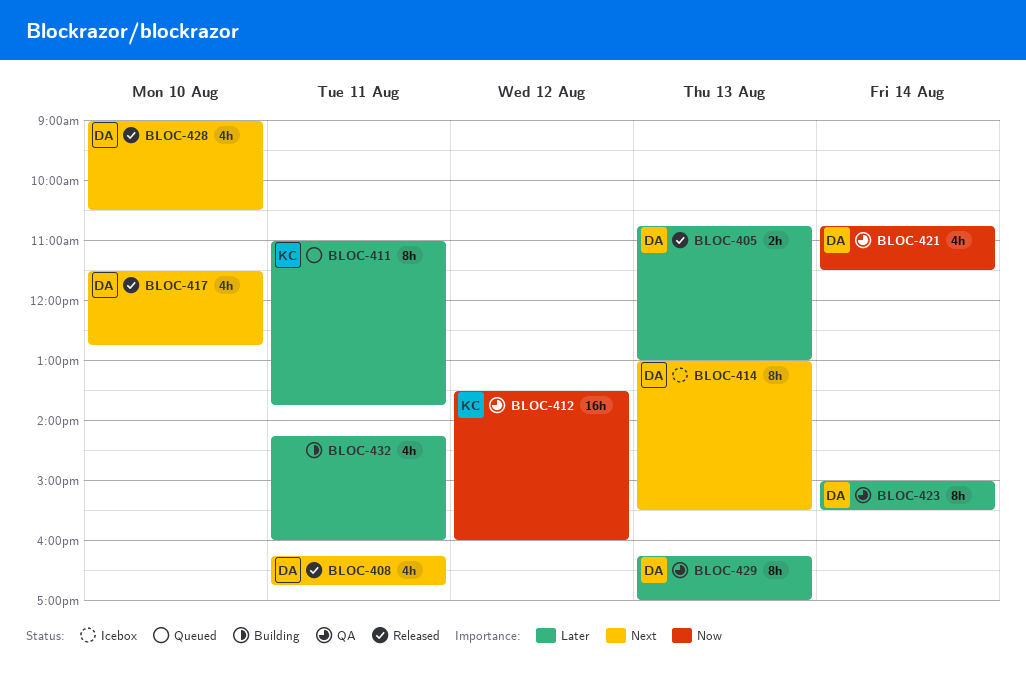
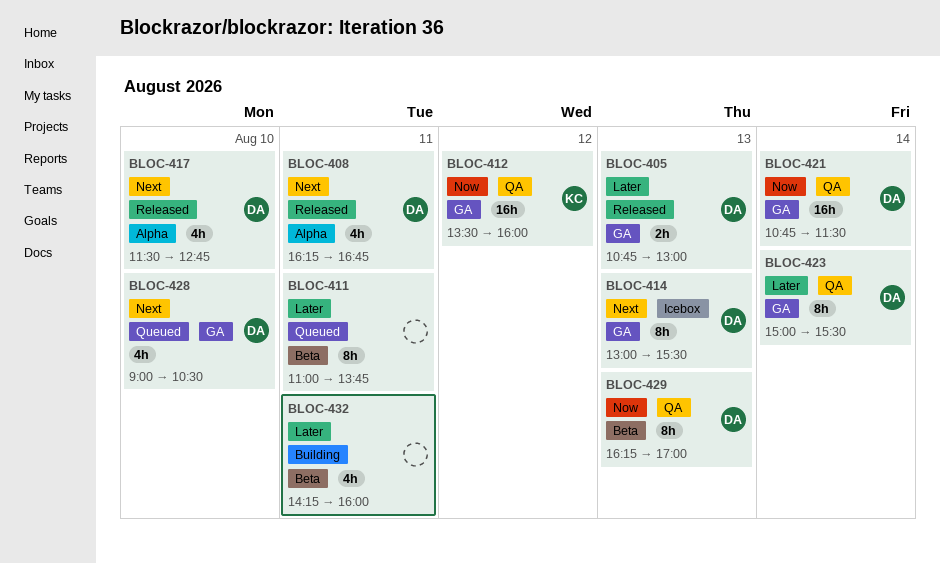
BLOC-411, owner: KC -> none
BLOC-421, estimate: 4h -> 16h
BLOC-428, status: Released -> Queued
BLOC-429, priority: Later -> Now

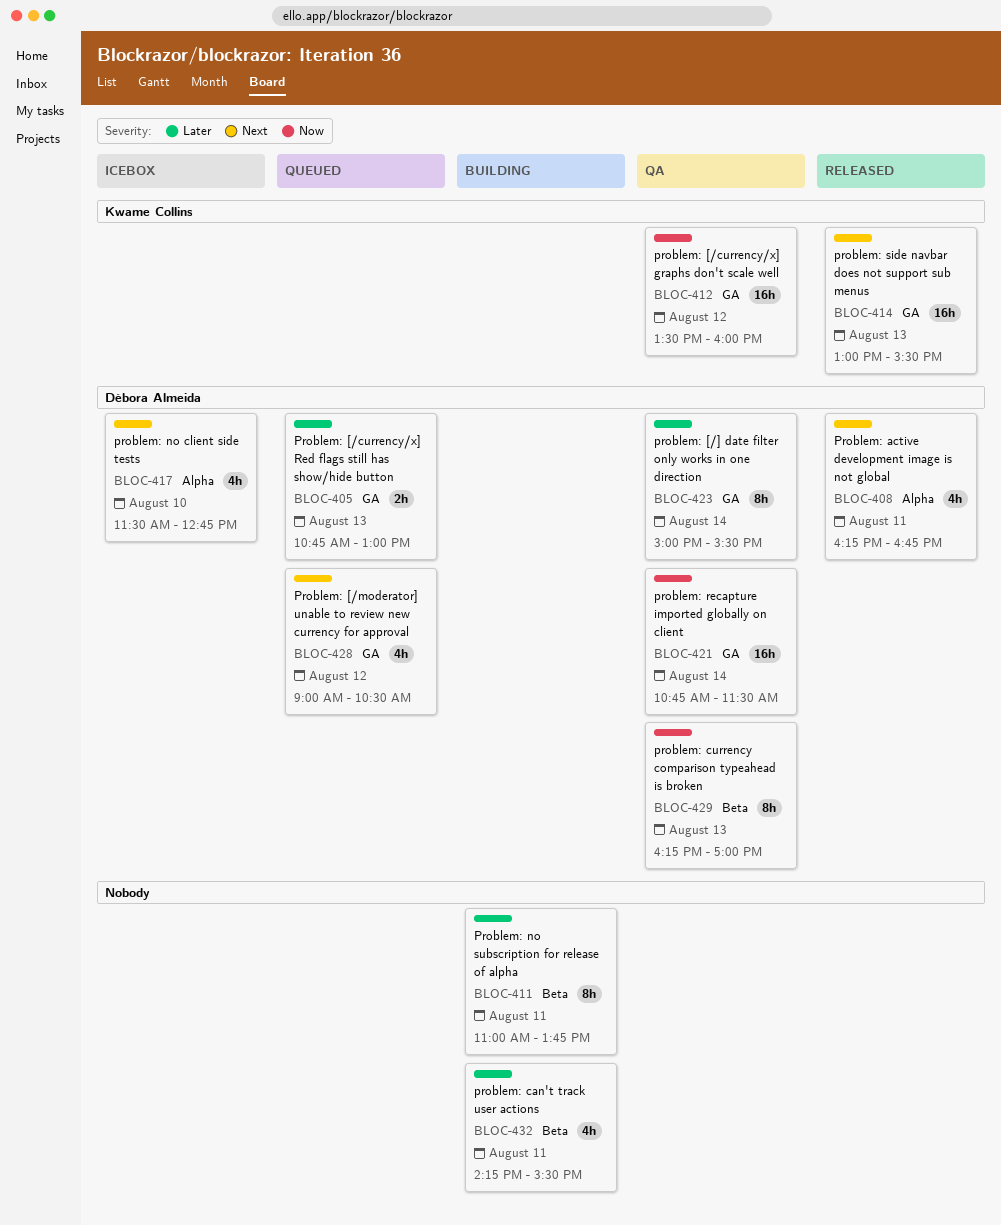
BLOC-405, status: Released -> Queued
BLOC-411, status: Queued -> Building
BLOC-414, status: Icebox -> Released
BLOC-414, owner: Débora Almeida -> Kwame Collins
BLOC-414, estimate: 8h -> 16h
BLOC-417, status: Released -> Icebox
BLOC-428, day: Aug 10 -> Aug 12
BLOC-432, ends: 16:00 -> 15:30

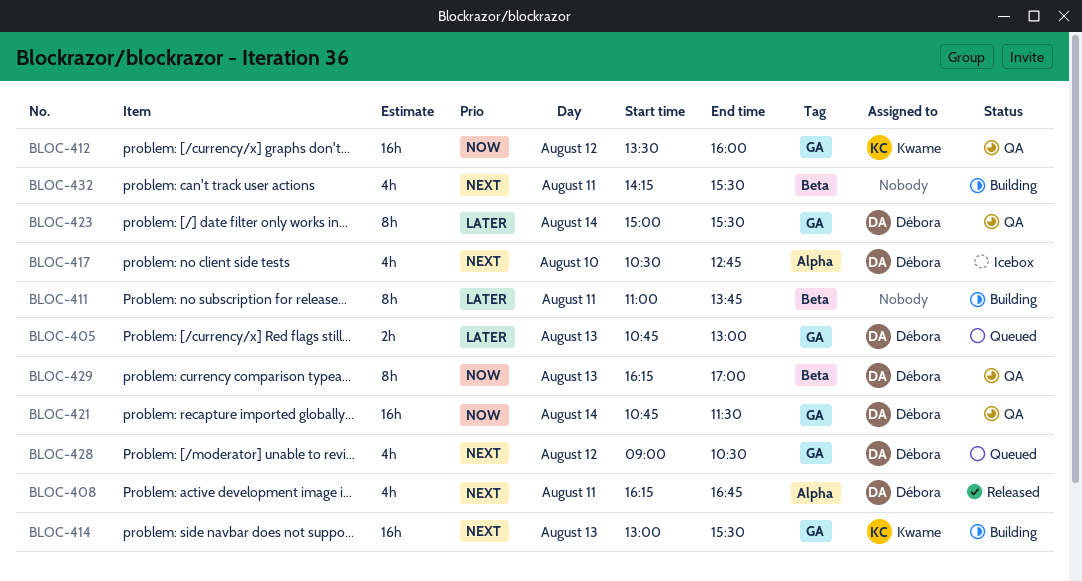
BLOC-414, status: Released -> Building
BLOC-417, begins: 11:30 -> 10:30
BLOC-432, priority: Later -> Next

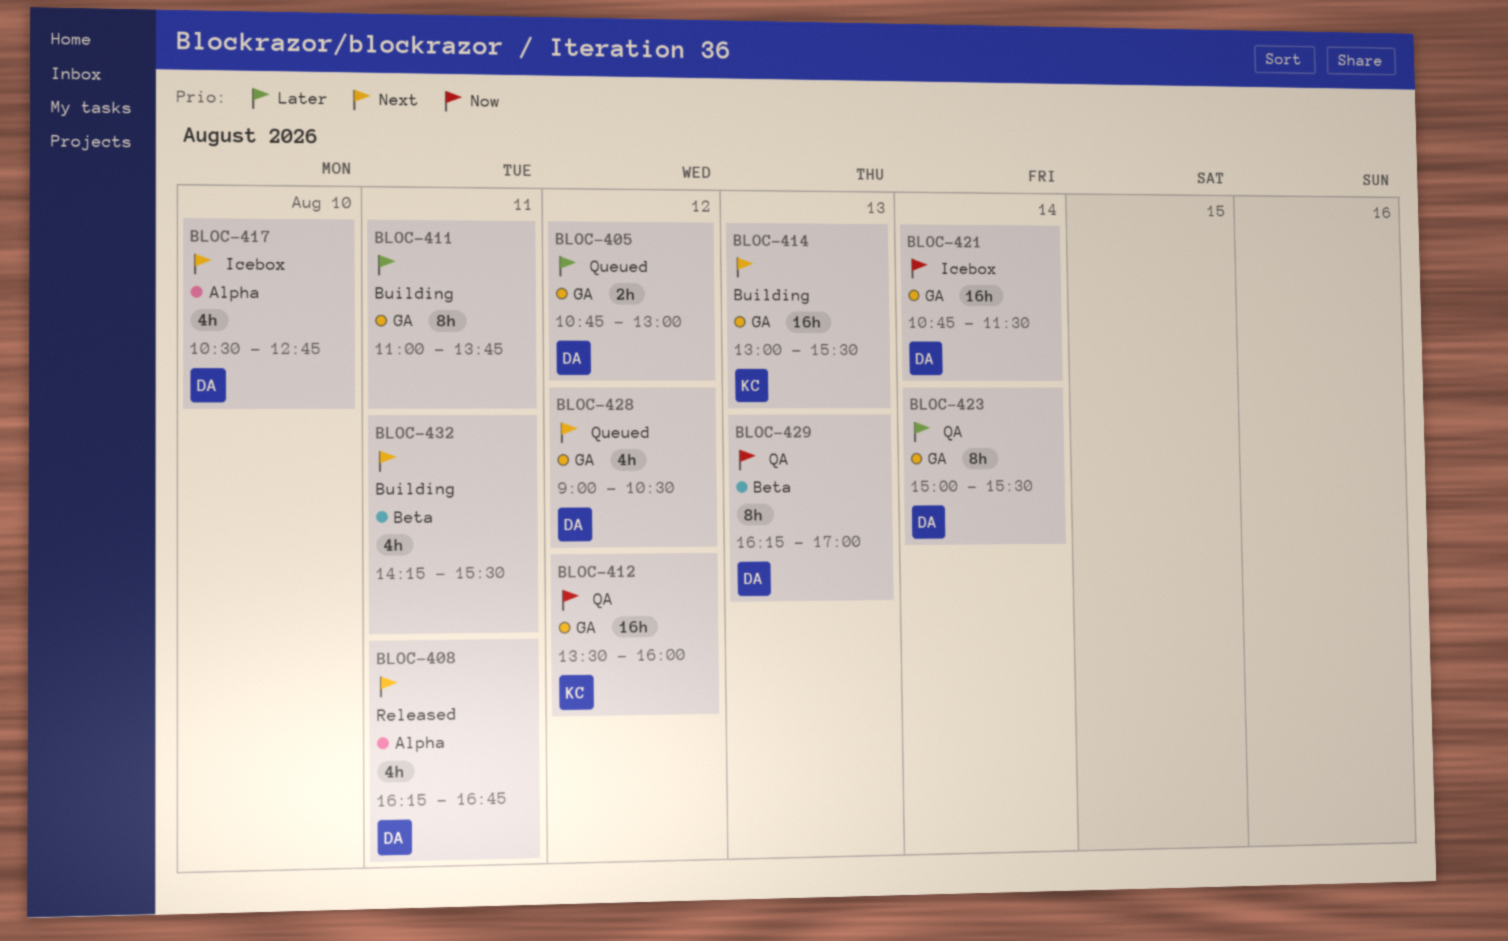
BLOC-405, day: Aug 13 -> Aug 12
BLOC-411, label: Beta -> GA
BLOC-421, status: QA -> Icebox

